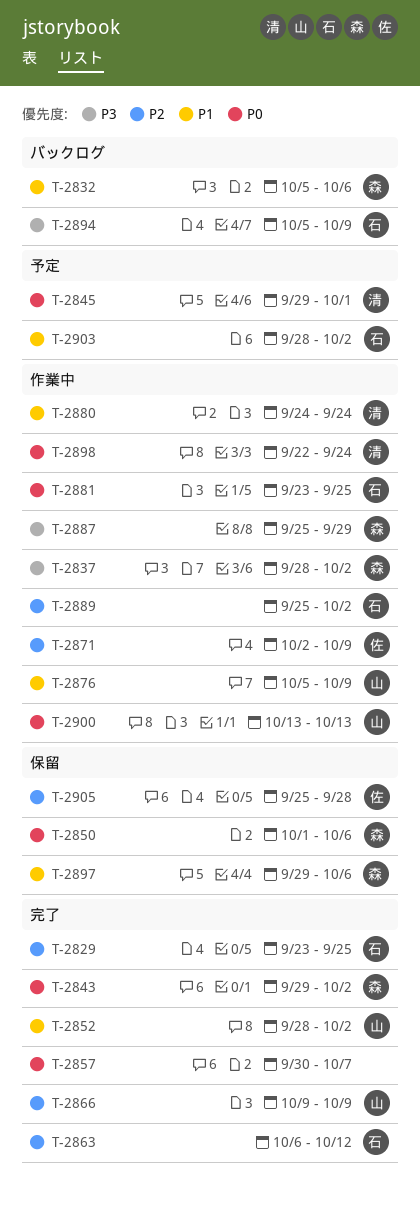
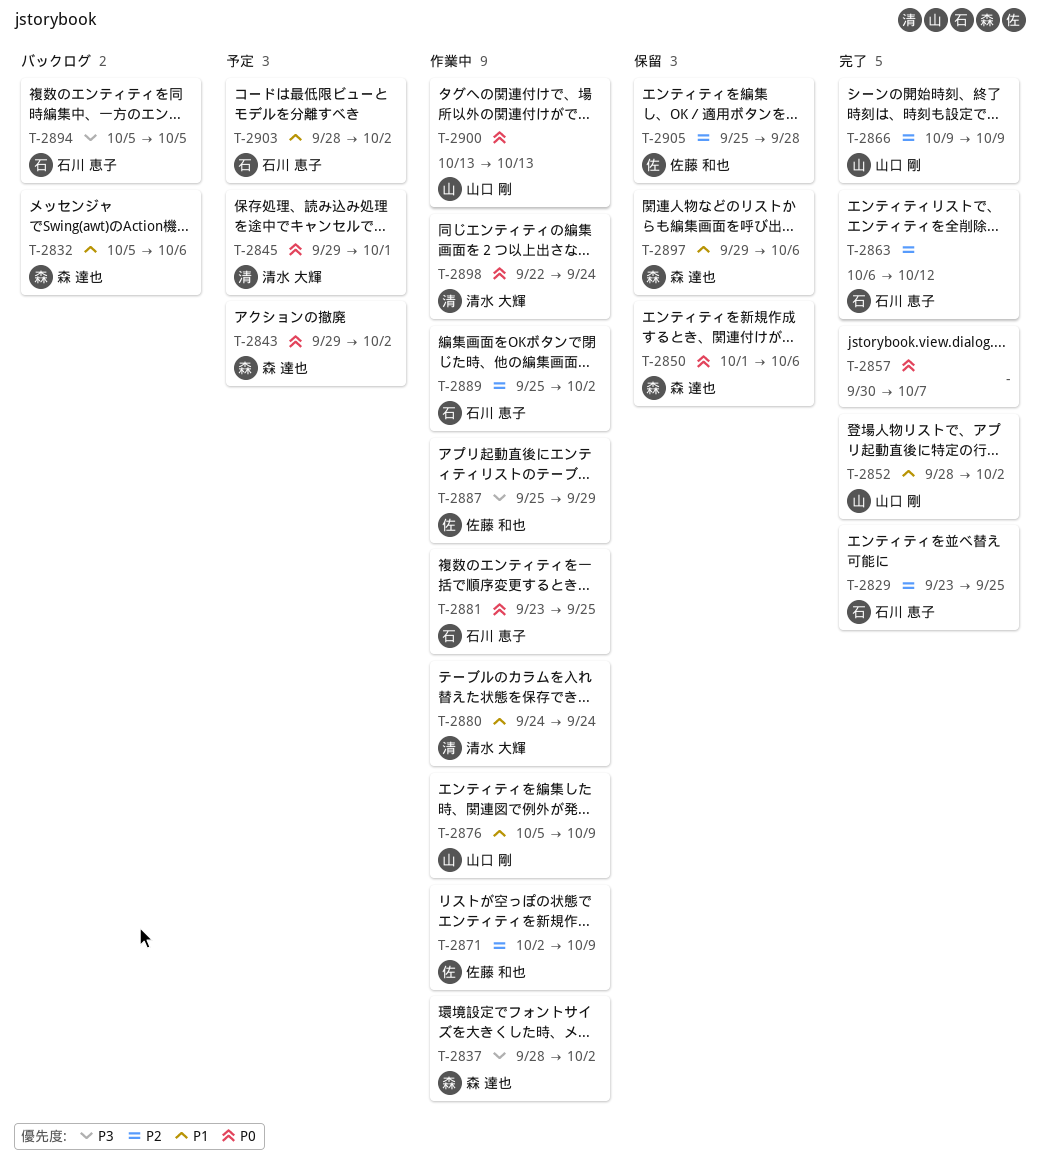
T-2843, status: 完了 -> 予定
T-2887, owner: 森 達也 -> 佐藤 和也
T-2894, due: Oct 9 -> Oct 5

